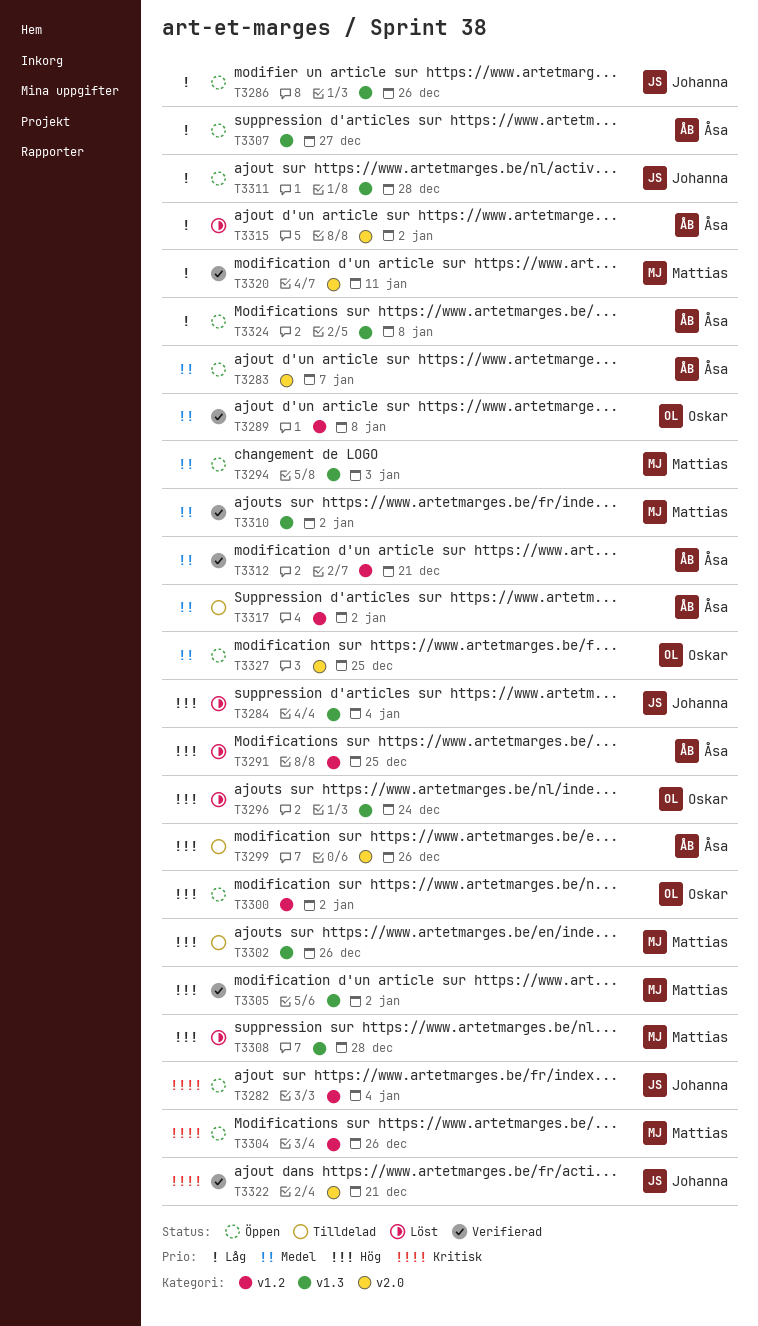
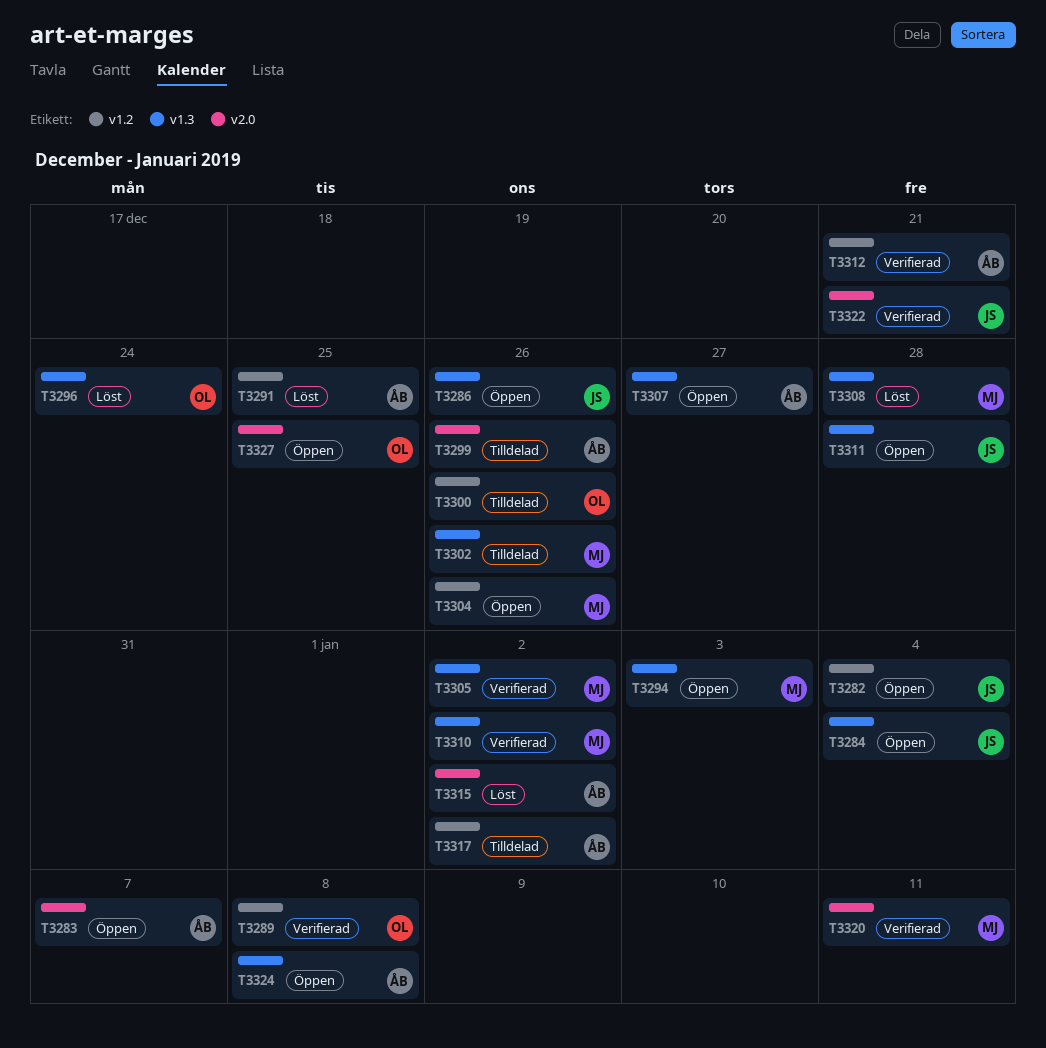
T3284, status: Löst -> Öppen
T3300, status: Öppen -> Tilldelad
T3300, due: Jan 2 -> Dec 26

